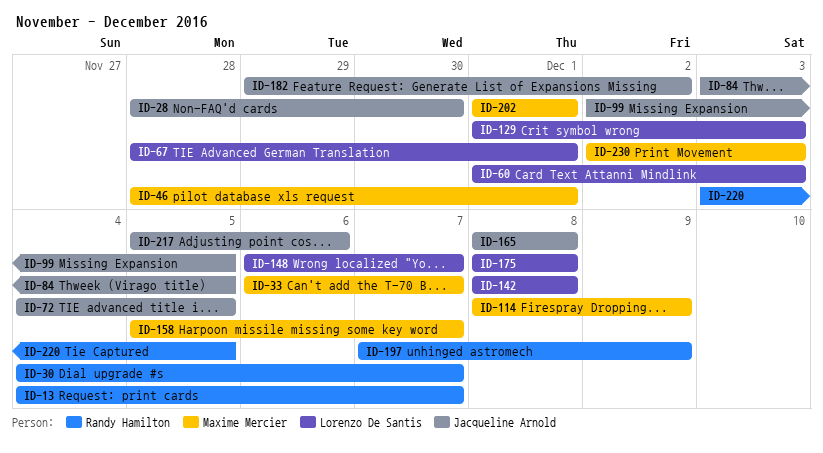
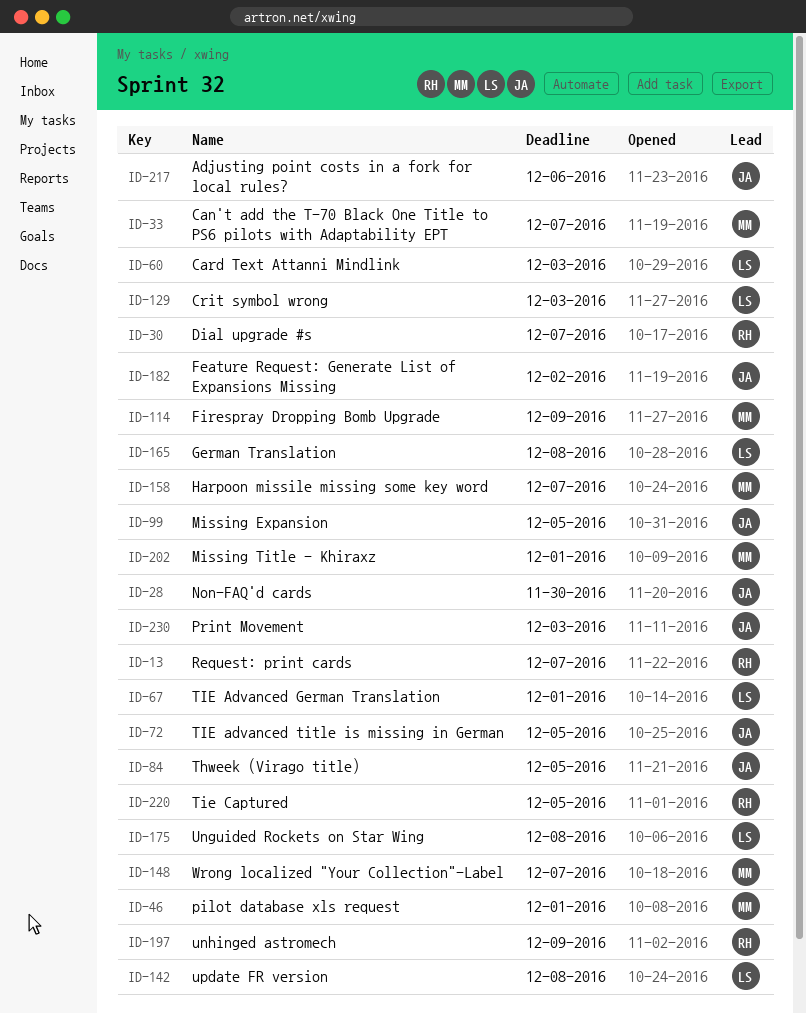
ID-148, owner: Lorenzo De Santis -> Maxime Mercier
ID-165, owner: Jacqueline Arnold -> Lorenzo De Santis
ID-230, owner: Maxime Mercier -> Jacqueline Arnold

